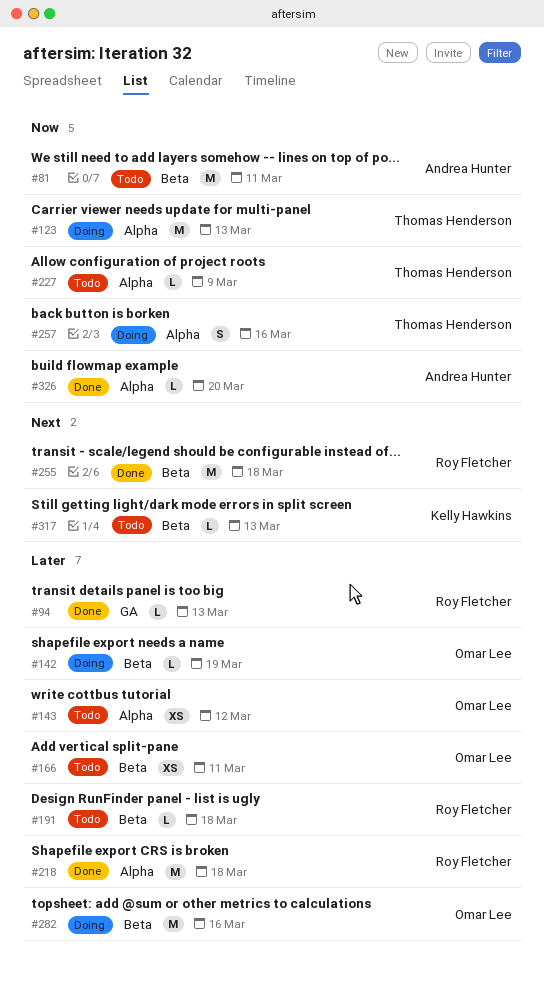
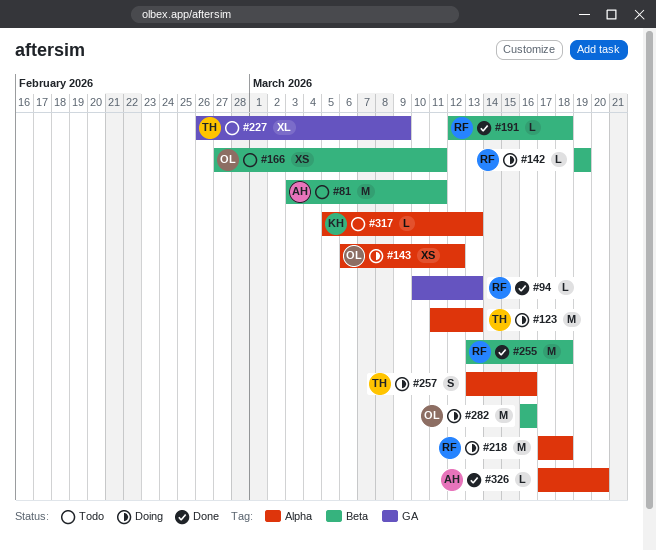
#142, owner: Omar Lee -> Roy Fletcher
#143, status: Todo -> Doing
#191, status: Todo -> Done
#218, status: Done -> Doing
#227, label: Alpha -> GA
#227, estimate: L -> XL
#317, label: Beta -> Alpha

